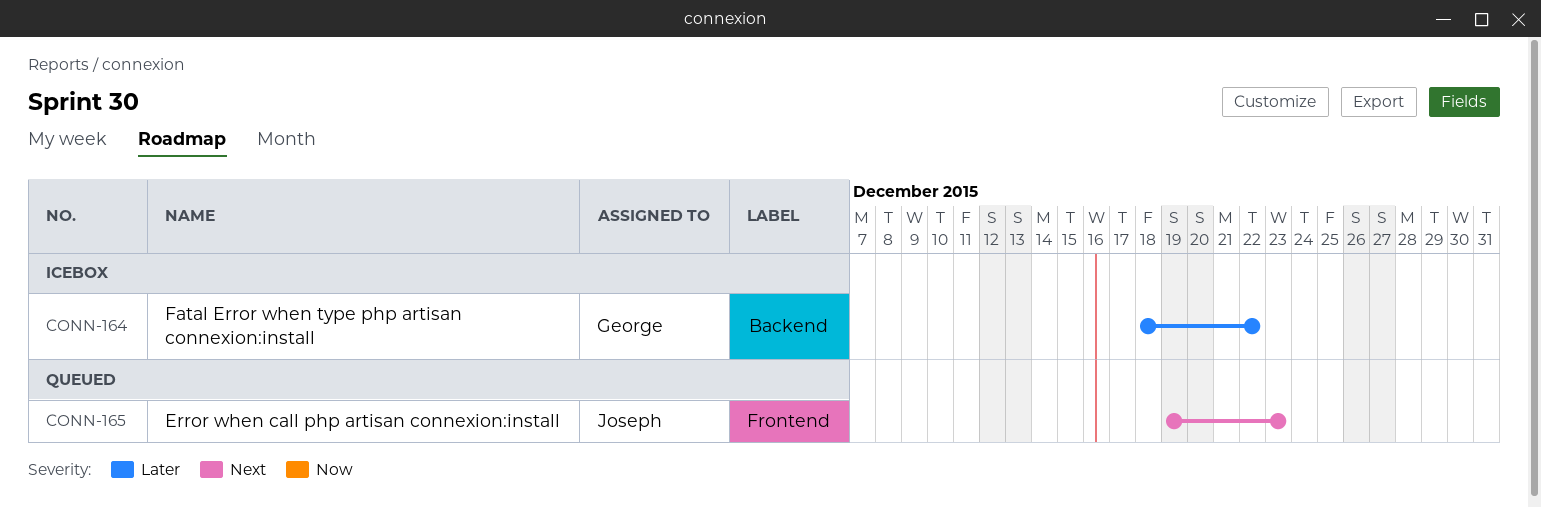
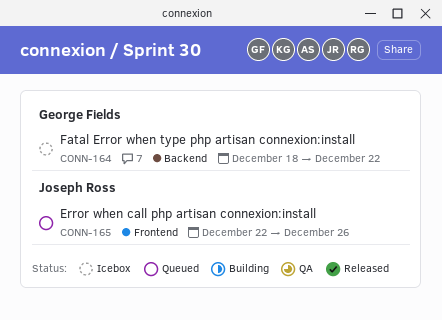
CONN-165, start: Dec 19 -> Dec 22
CONN-165, due: Dec 23 -> Dec 26

